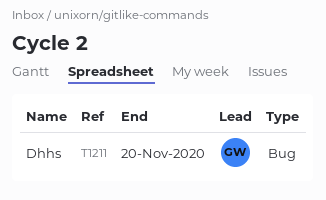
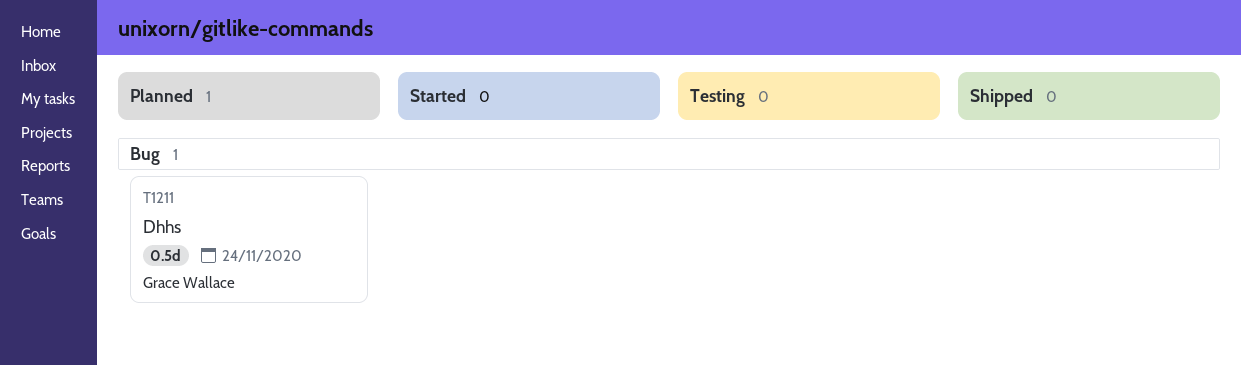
T1211, due: Nov 20 -> Nov 24

